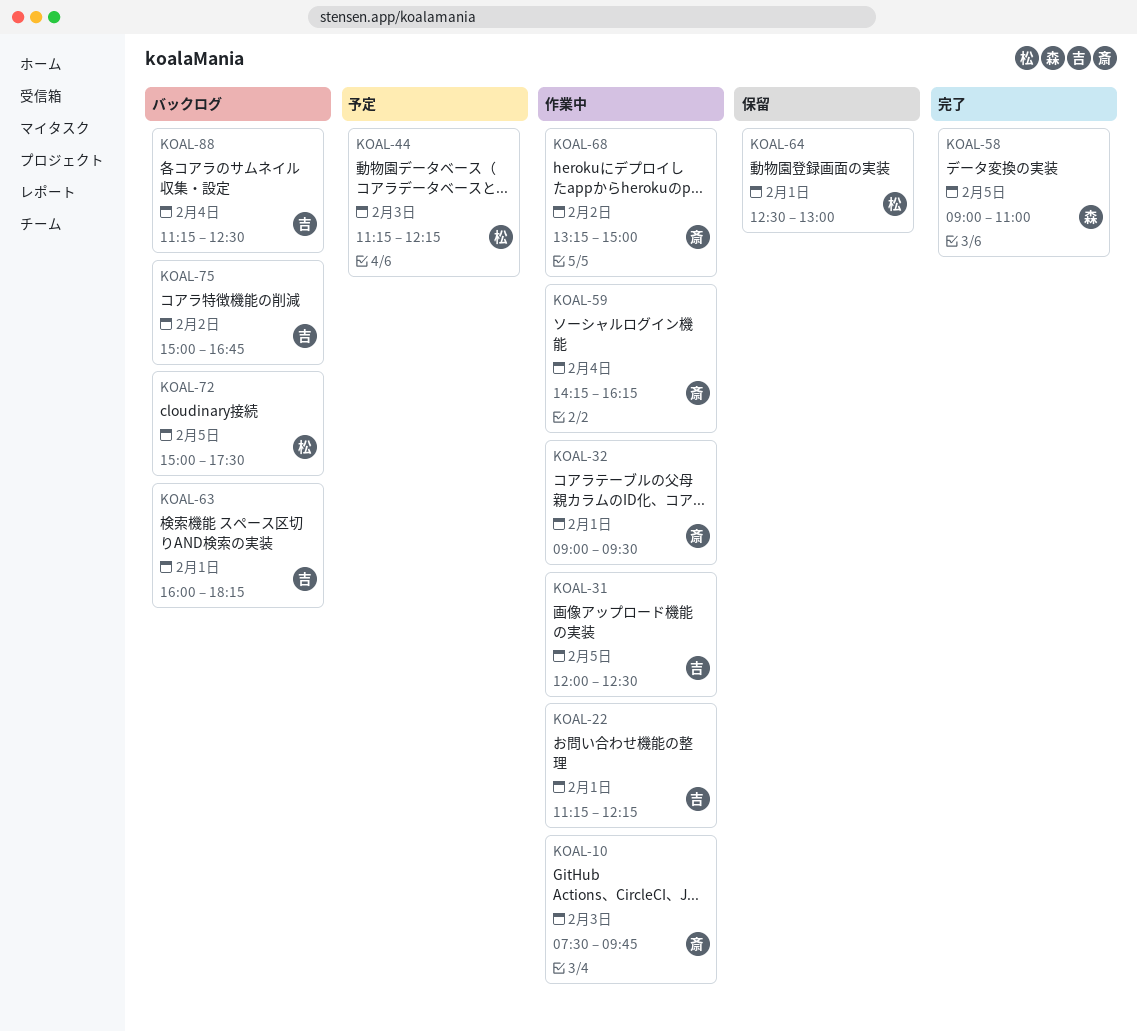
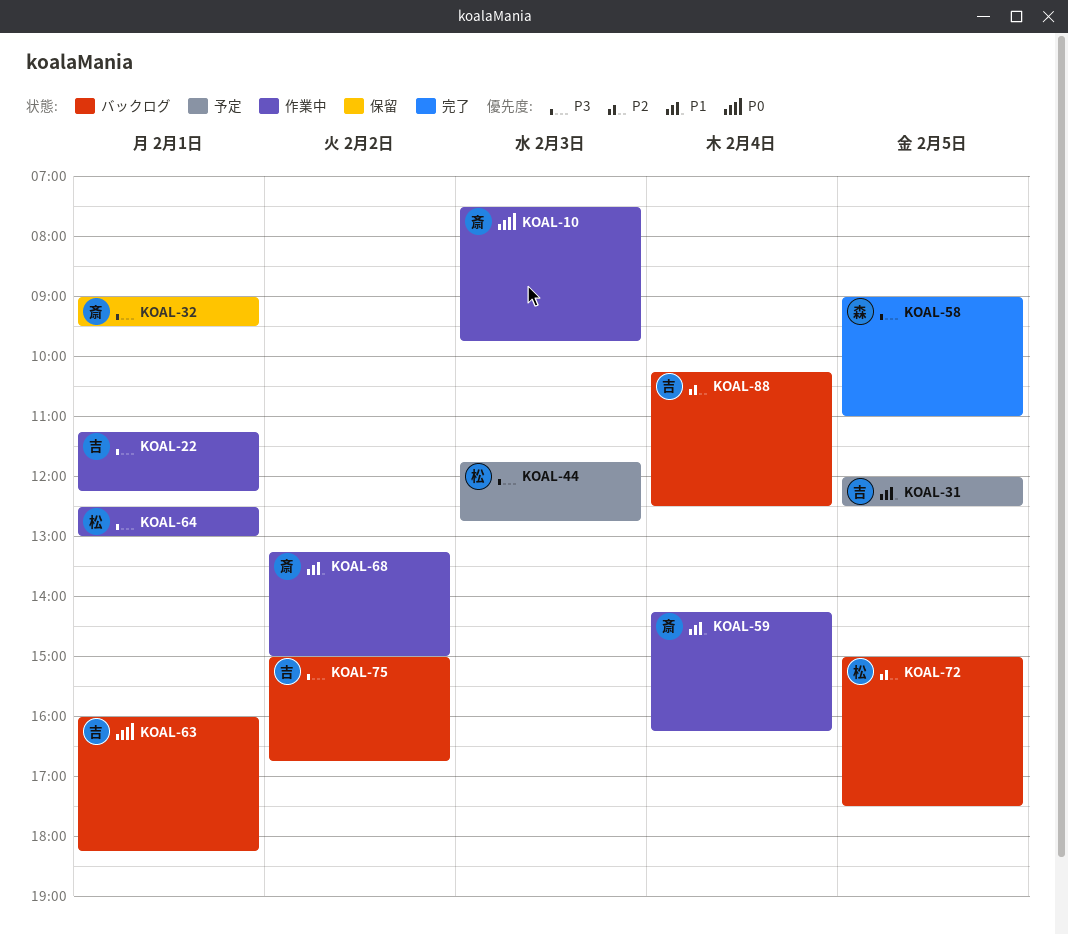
KOAL-31, status: 作業中 -> 予定
KOAL-32, status: 作業中 -> 保留
KOAL-44, begins: 11:15 -> 11:45
KOAL-44, ends: 12:15 -> 12:45
KOAL-64, status: 保留 -> 作業中
KOAL-88, begins: 11:15 -> 10:15

